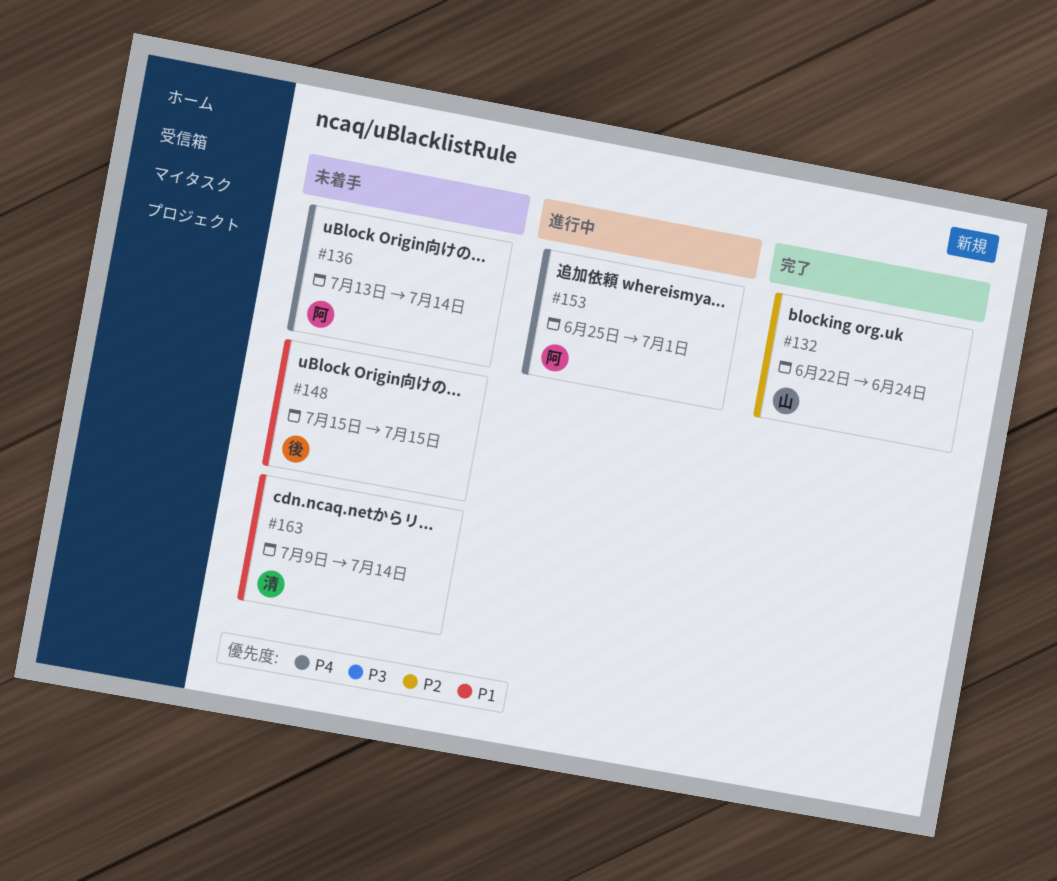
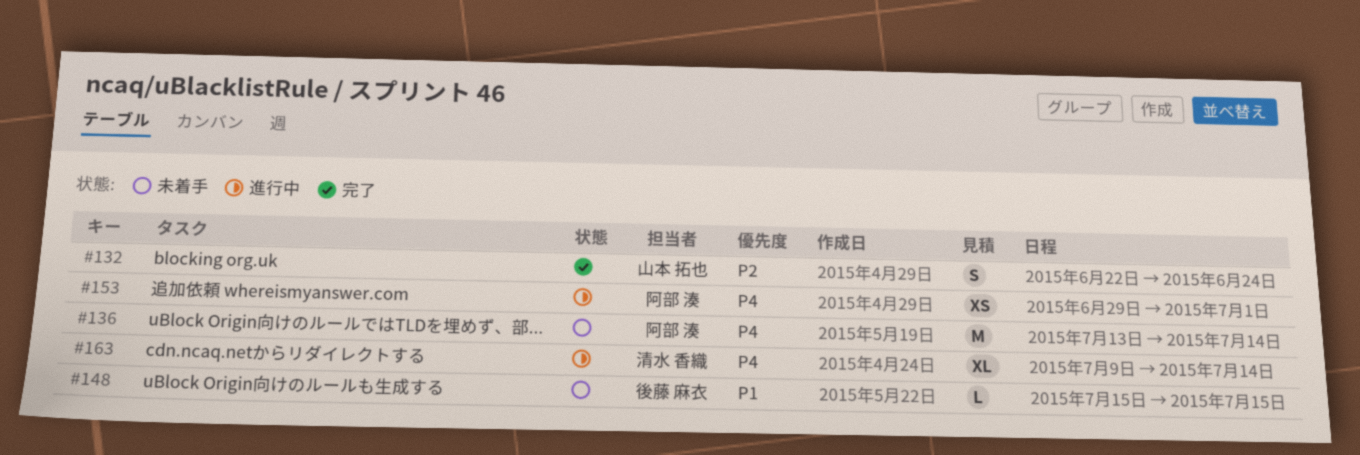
#153, start: Jun 25 -> Jun 29
#163, status: 未着手 -> 進行中
#163, priority: P1 -> P4

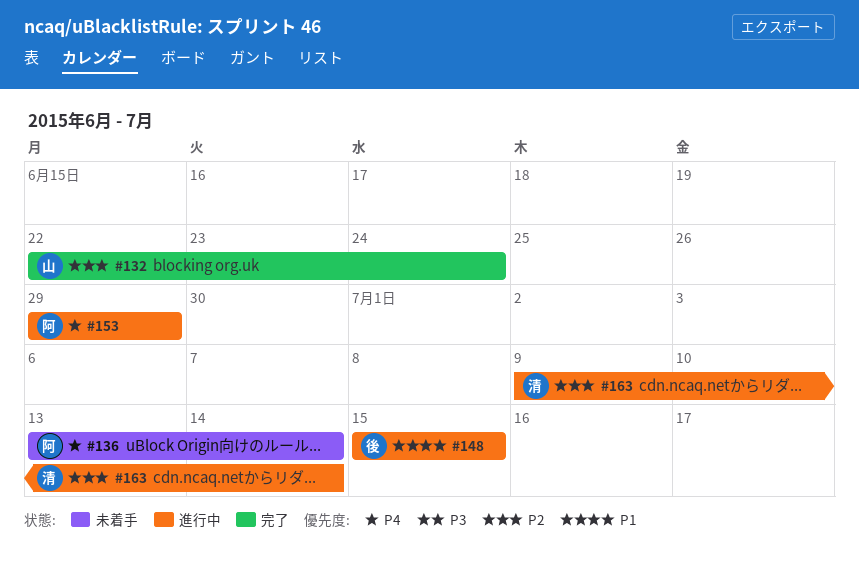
#148, status: 未着手 -> 進行中
#153, due: Jul 1 -> Jun 29
#163, priority: P4 -> P2

